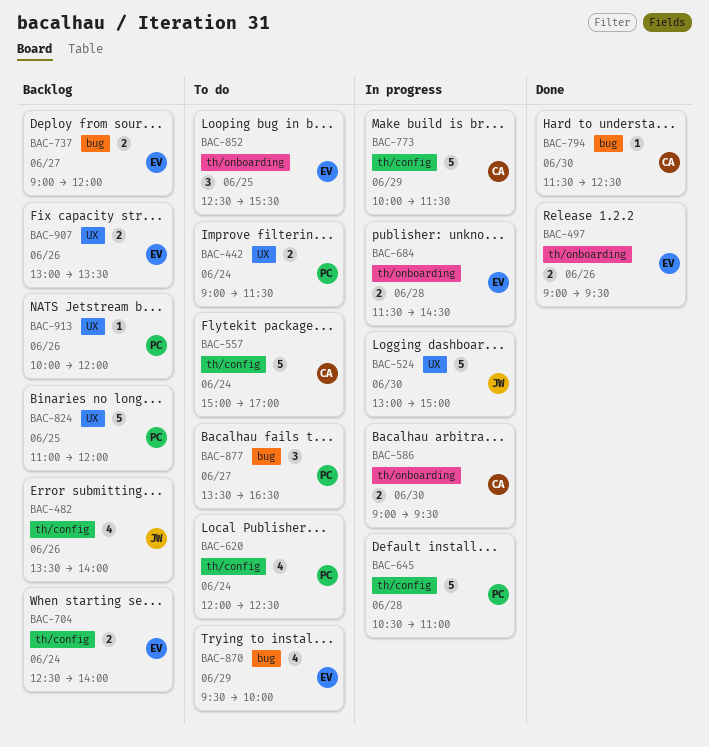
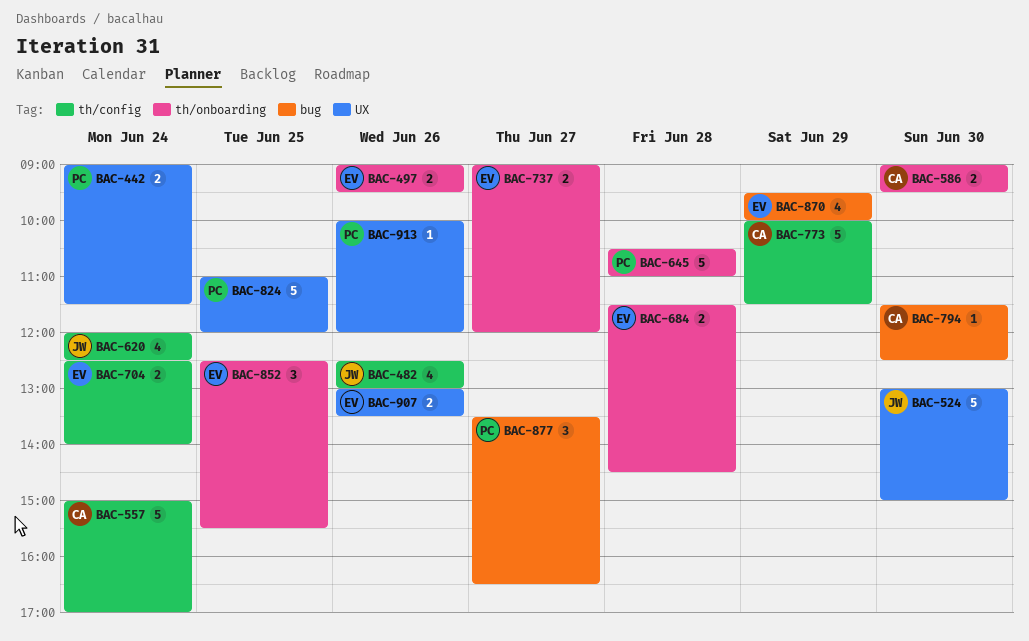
BAC-482, begins: 13:30 -> 12:30
BAC-482, ends: 14:00 -> 13:00
BAC-620, owner: PC -> JW
BAC-645, label: th/config -> th/onboarding
BAC-737, label: bug -> th/onboarding

